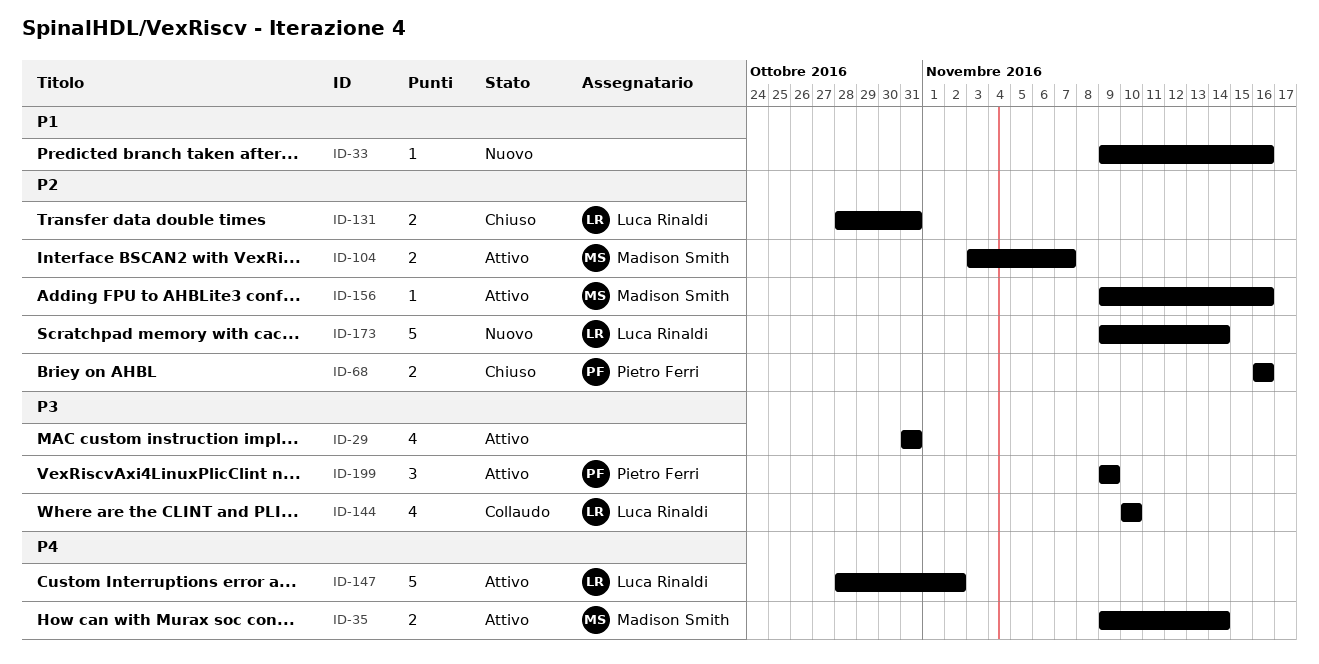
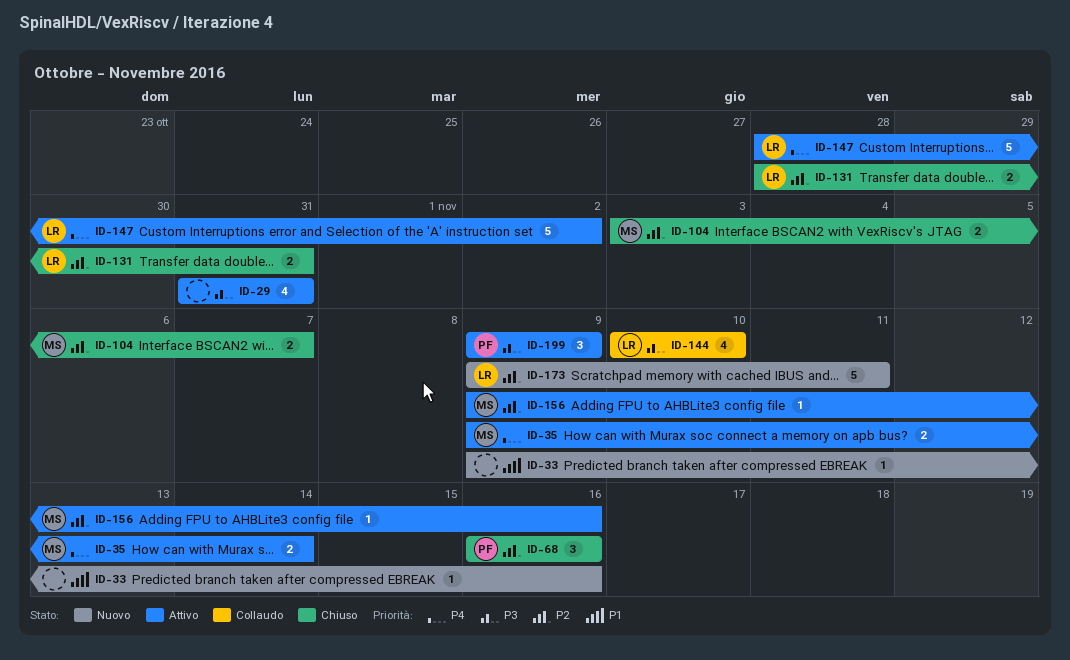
ID-68, estimate: 2 -> 3
ID-104, status: Attivo -> Chiuso
ID-173, due: Nov 14 -> Nov 11

